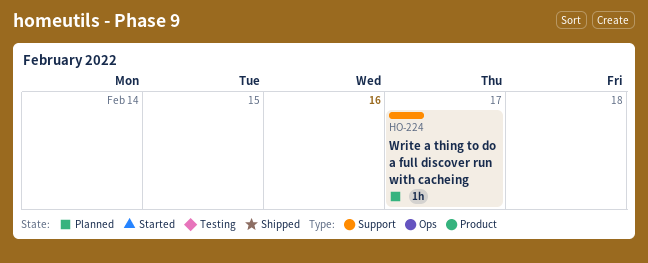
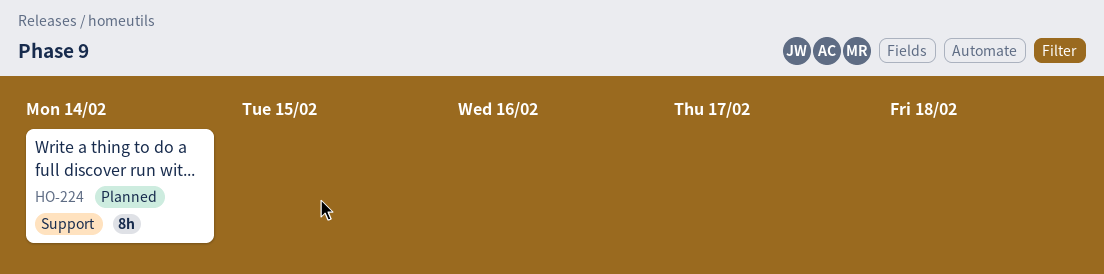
HO-224, estimate: 1h -> 8h
HO-224, due: Feb 17 -> Feb 14

